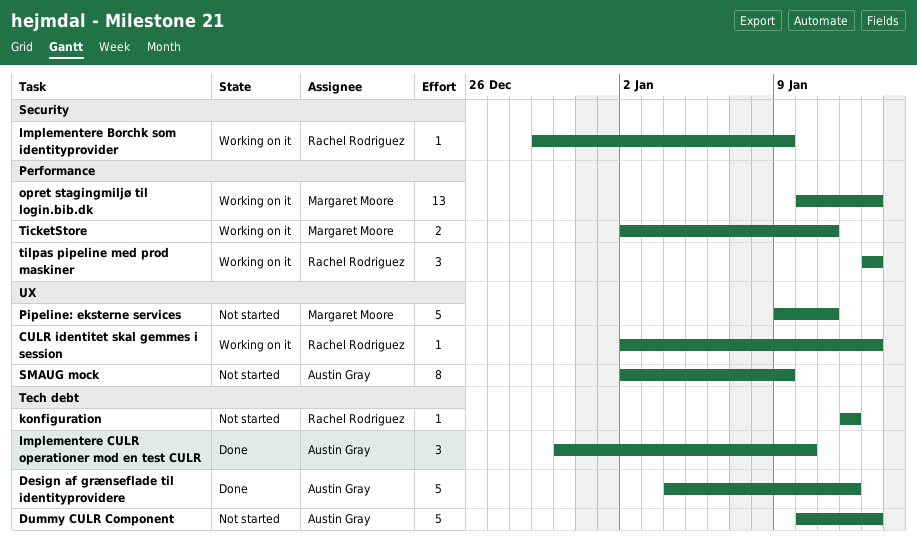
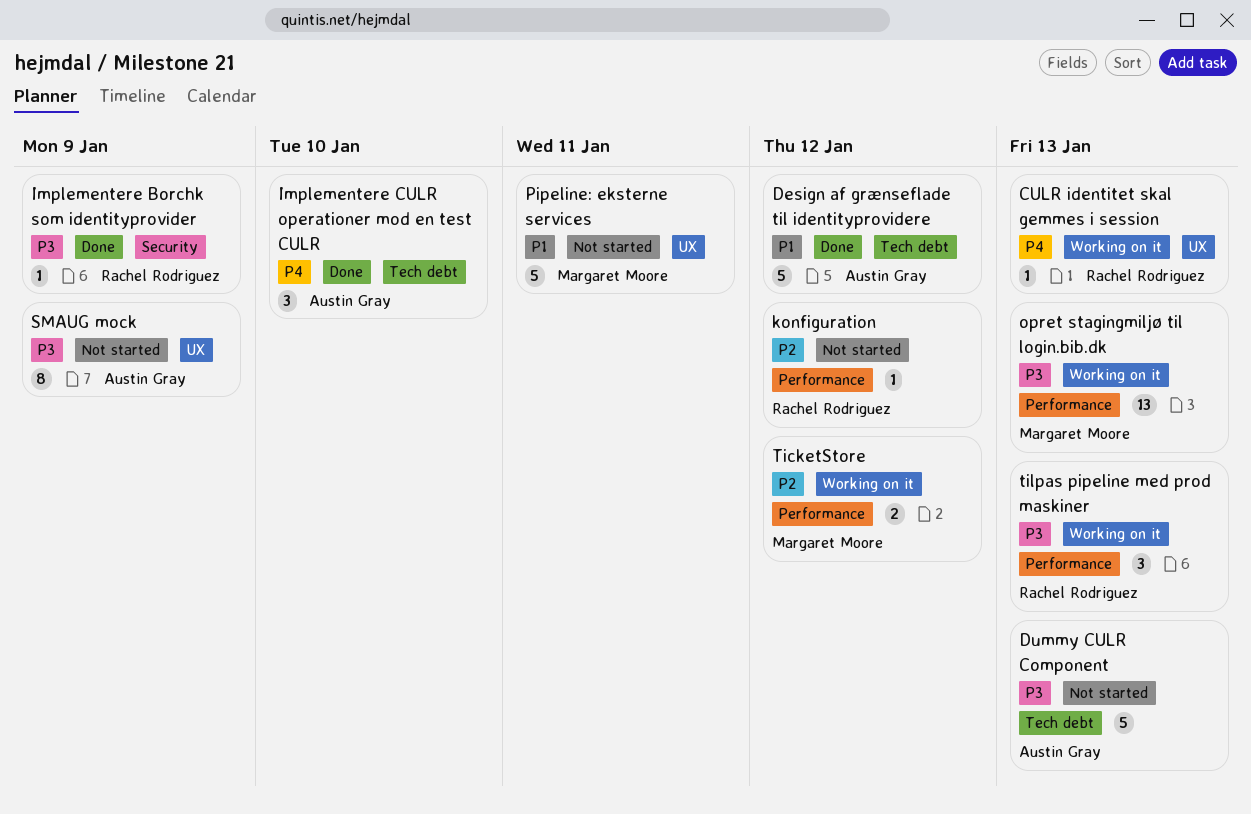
Implementere Borchk som identityprovider, status: Working on it -> Done
konfiguration, label: Tech debt -> Performance
TicketStore, due: Jan 11 -> Jan 12

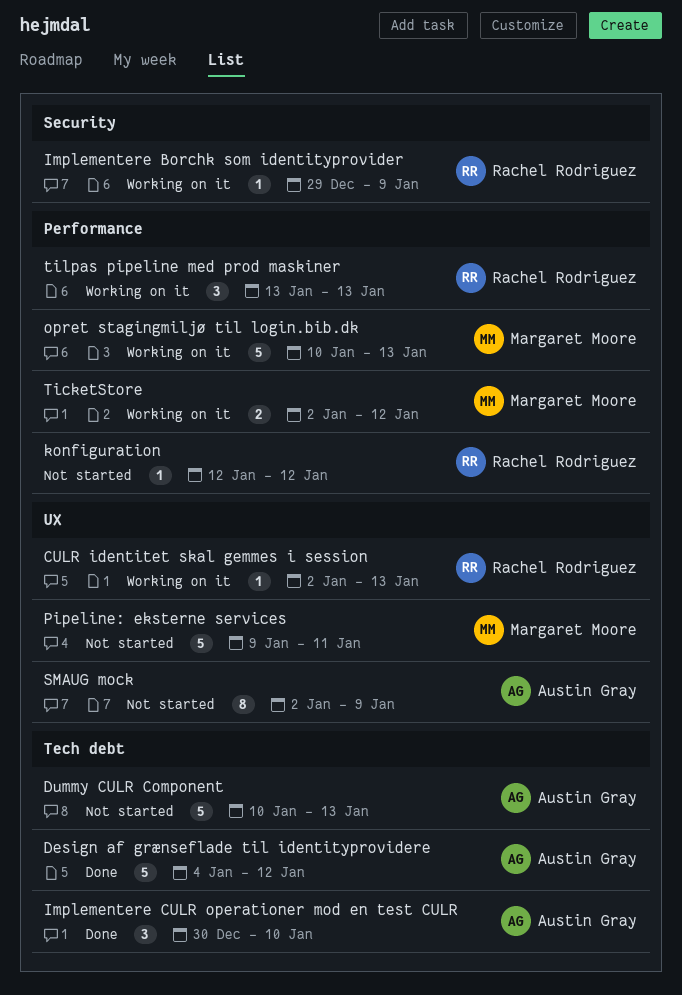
Implementere Borchk som identityprovider, status: Done -> Working on it
opret stagingmiljø til login.bib.dk, estimate: 13 -> 5

